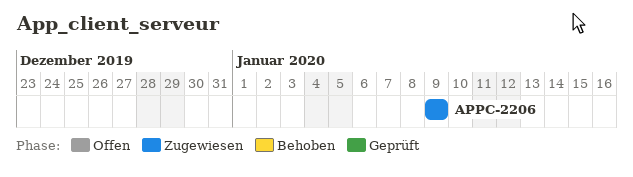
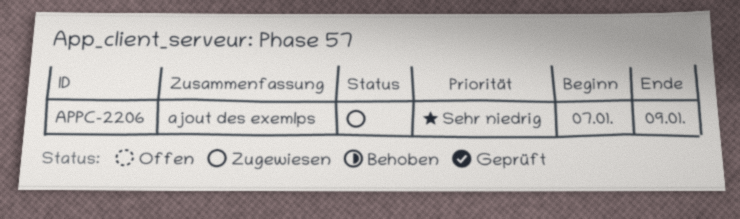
APPC-2206, start: Jan 9 -> Jan 7

